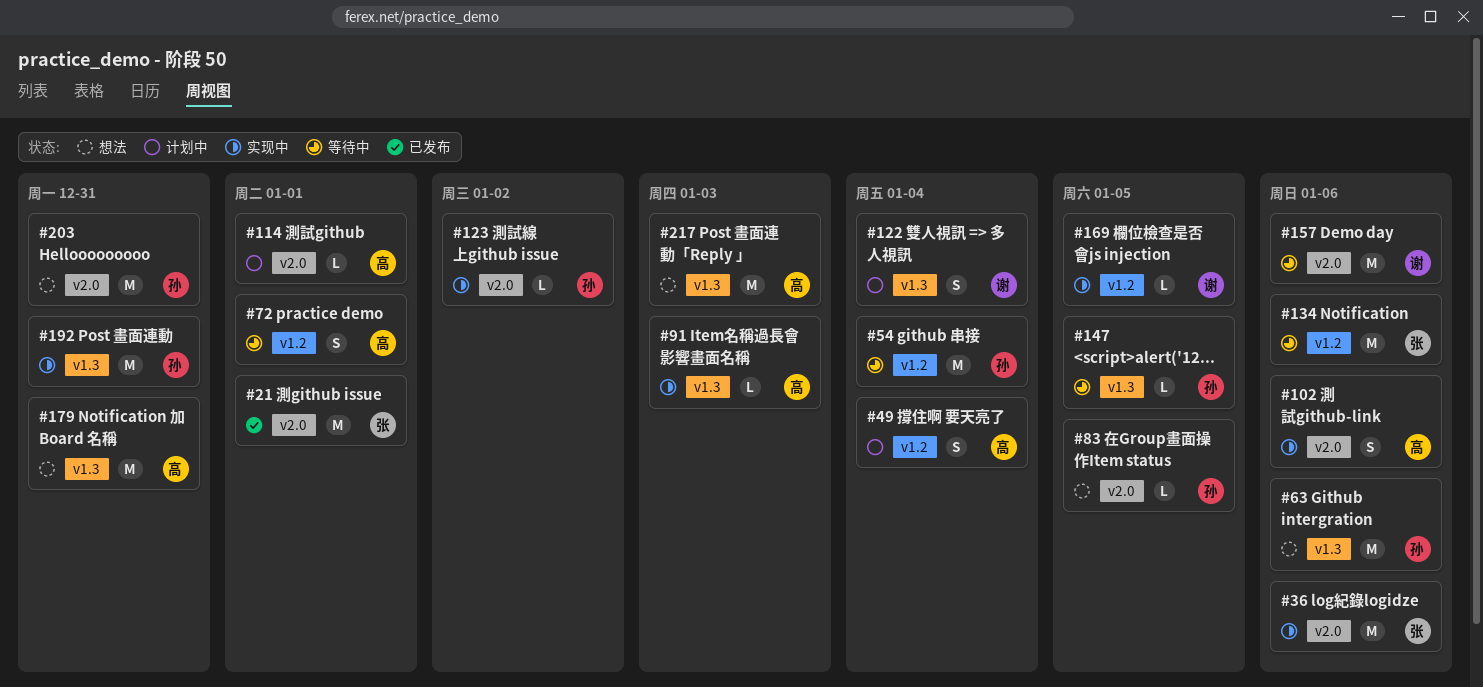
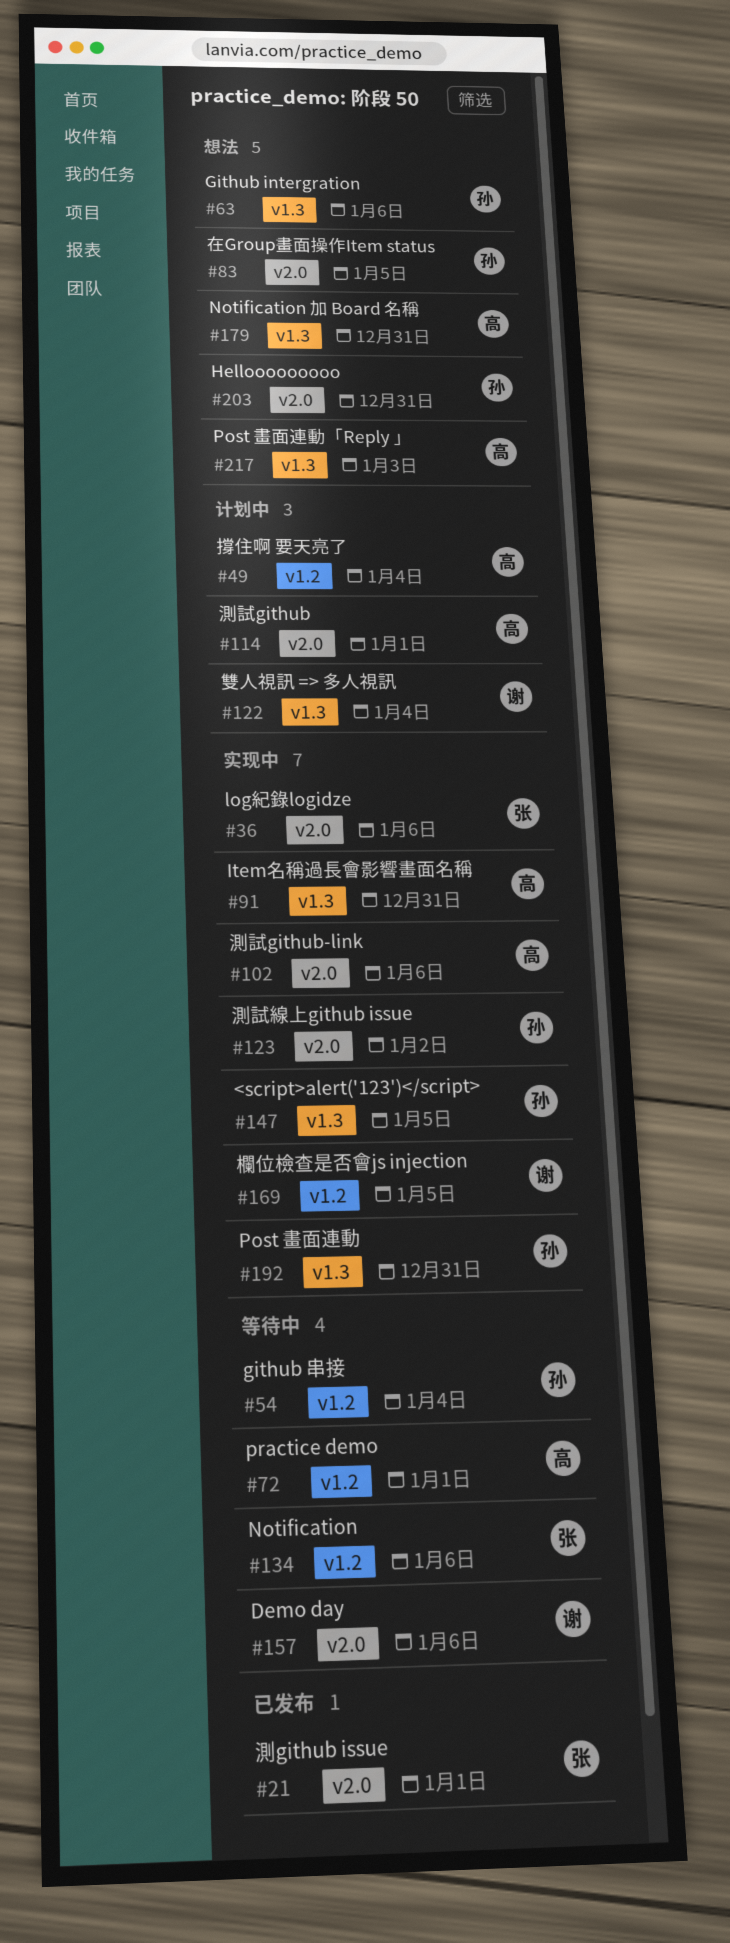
#91, due: Jan 3 -> Dec 31
#147, status: 等待中 -> 实现中

